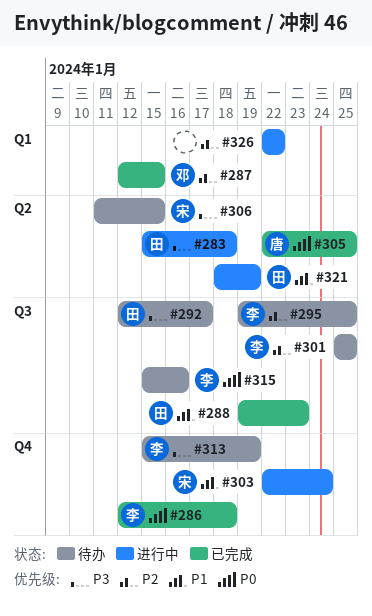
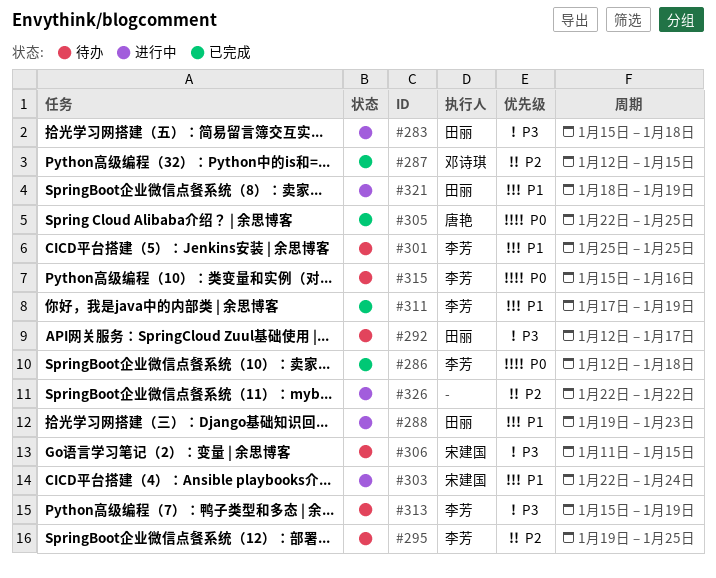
#288, status: 已完成 -> 进行中
#301, priority: P2 -> P1
#311: none -> present

